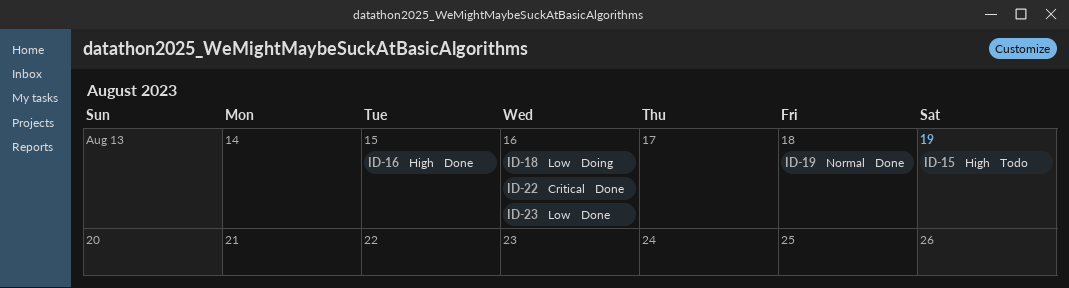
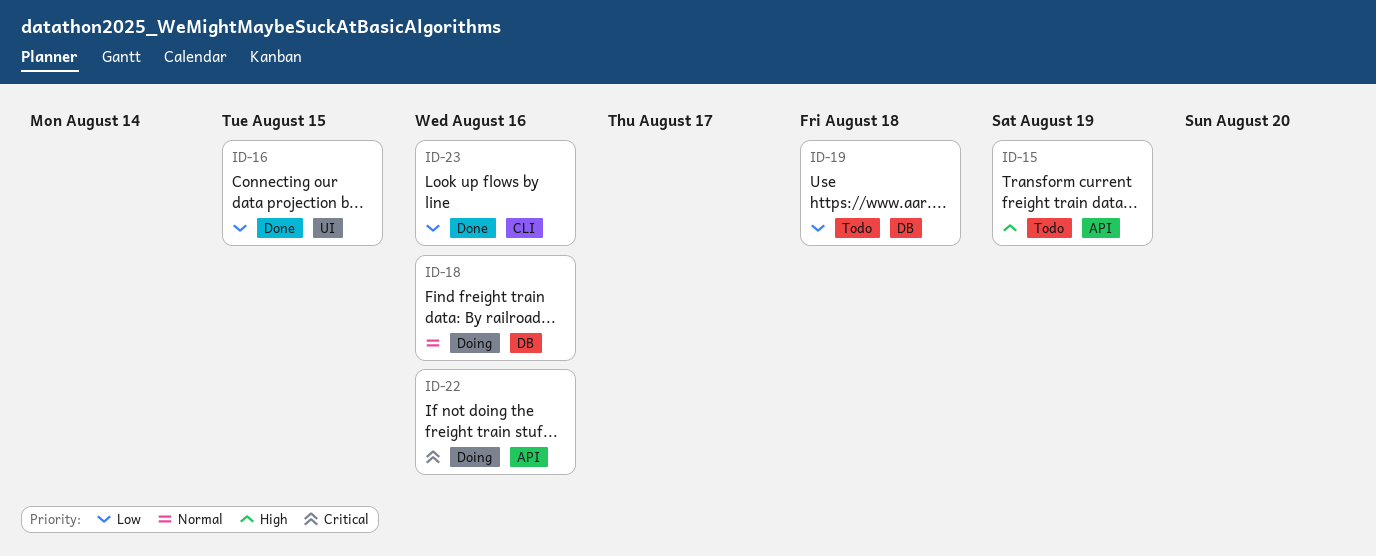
ID-16, priority: High -> Low
ID-18, priority: Low -> Normal
ID-19, status: Done -> Todo
ID-19, priority: Normal -> Low
ID-22, status: Done -> Doing

